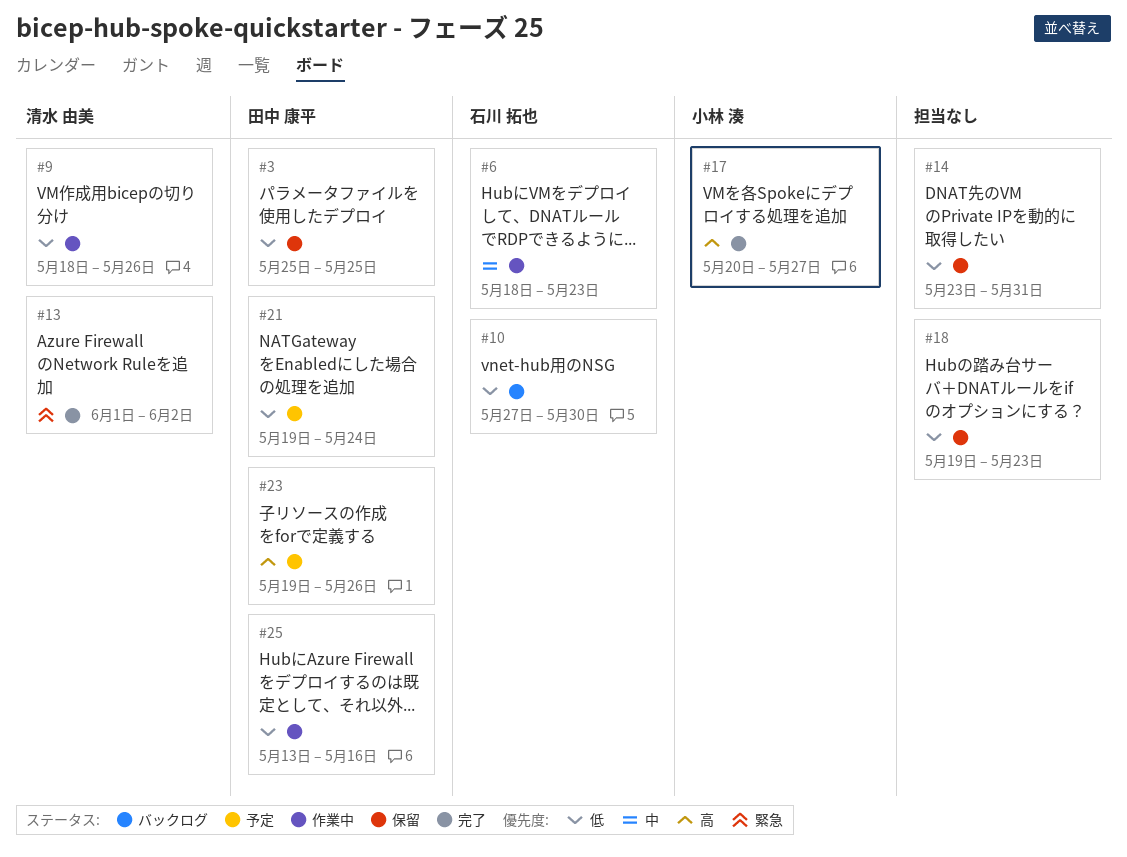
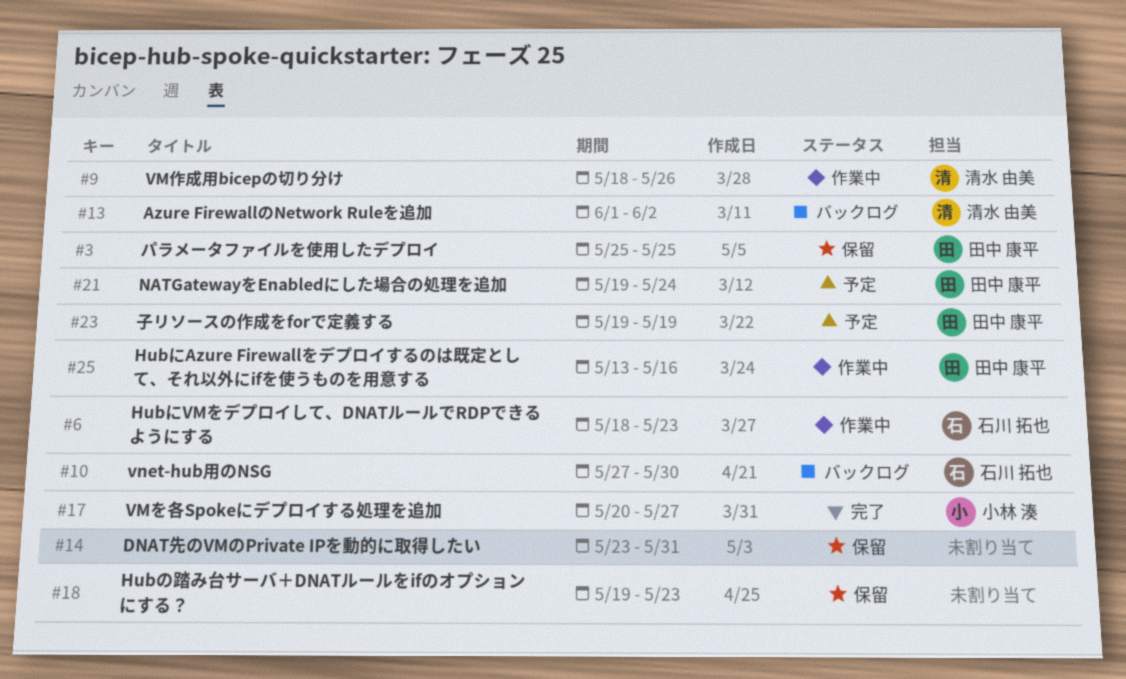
#13, status: 完了 -> バックログ
#23, due: May 26 -> May 19

